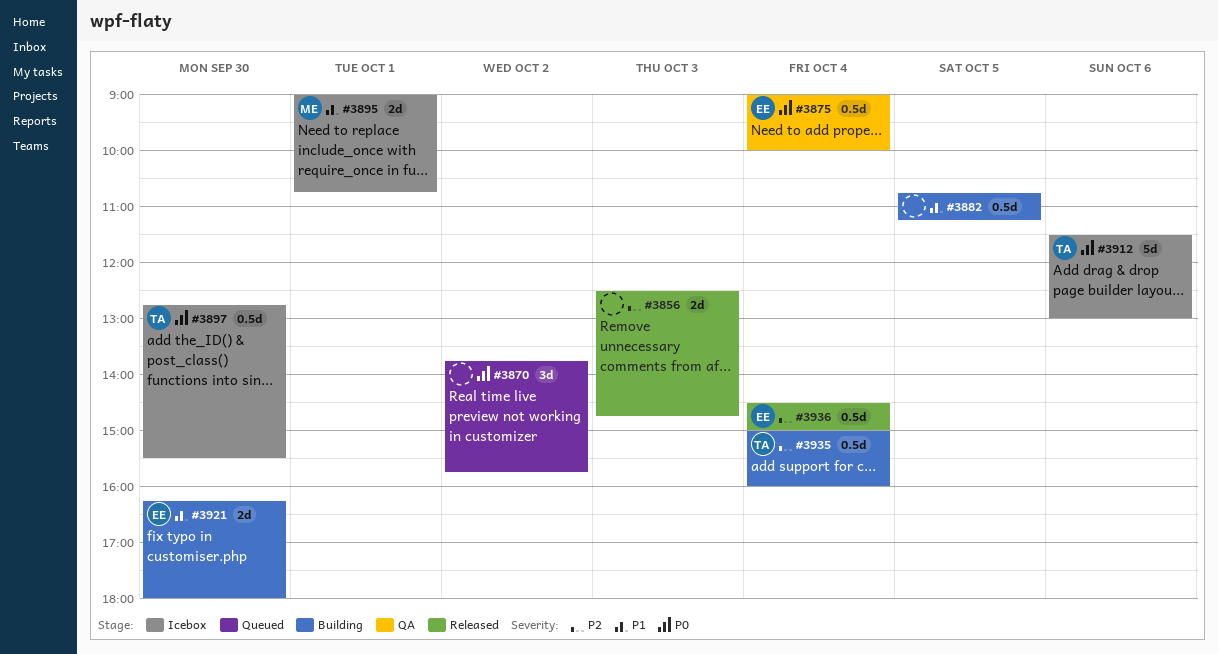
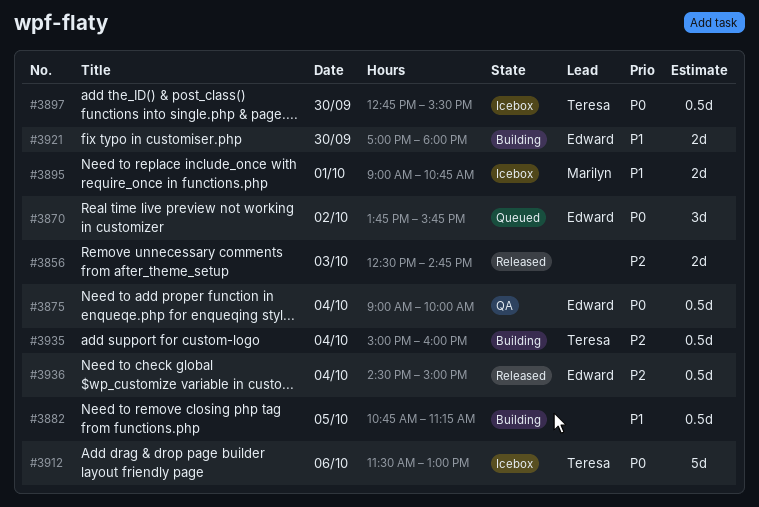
#3870, owner: none -> Edward
#3921, begins: 16:15 -> 17:00

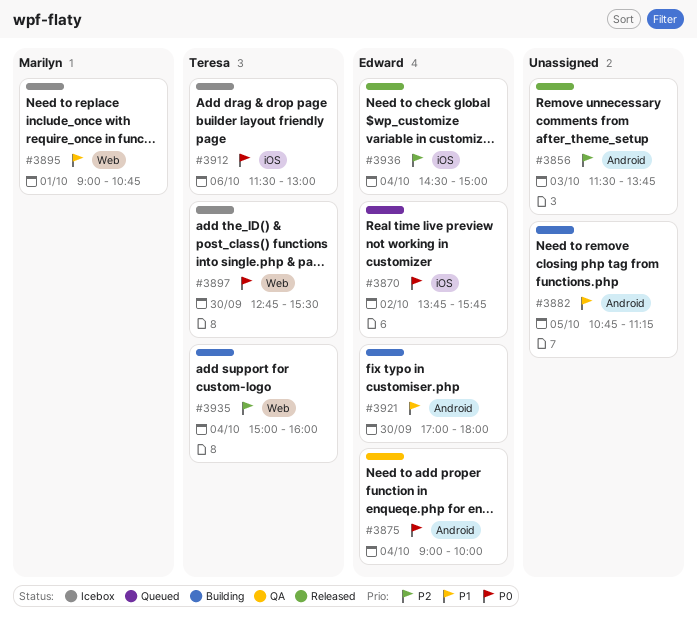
#3856, begins: 12:30 -> 11:30
#3856, ends: 14:45 -> 13:45

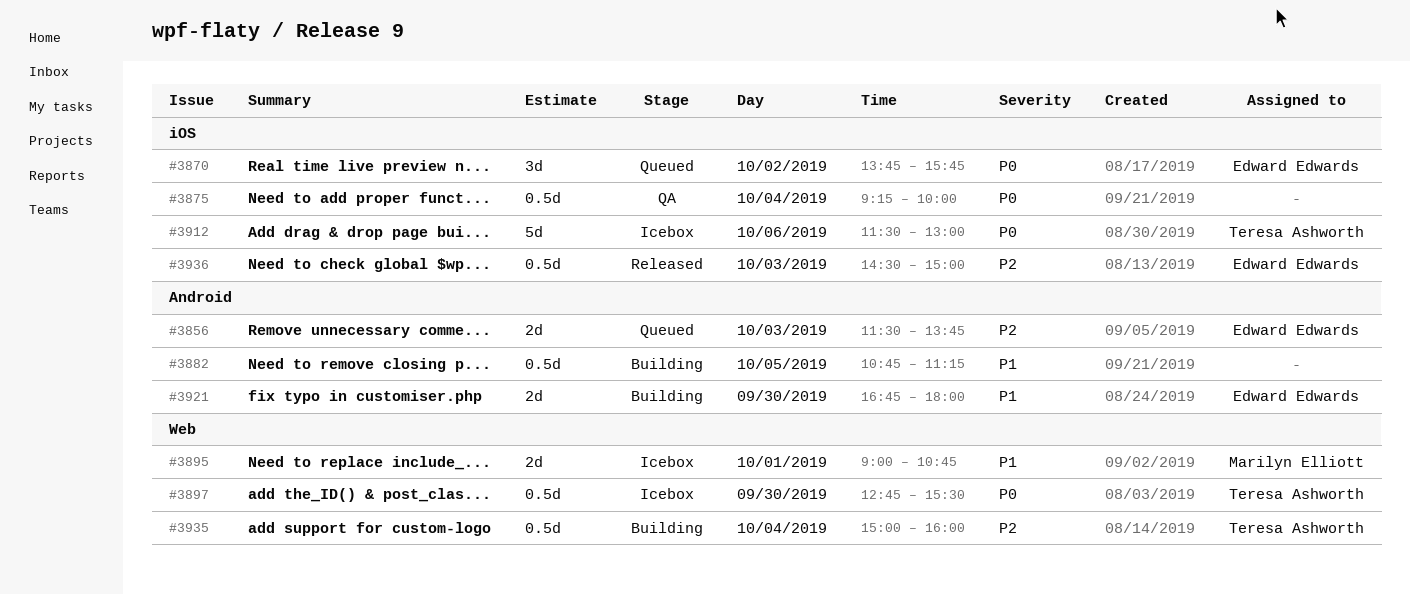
#3856, status: Released -> Queued
#3856, owner: none -> Edward Edwards
#3875, owner: Edward Edwards -> none
#3875, label: Android -> iOS
#3875, begins: 09:00 -> 09:15
#3921, begins: 17:00 -> 16:45
#3936, day: Oct 4 -> Oct 3

